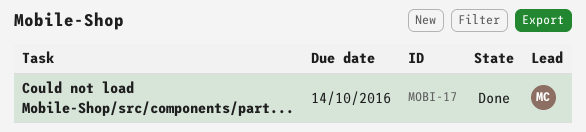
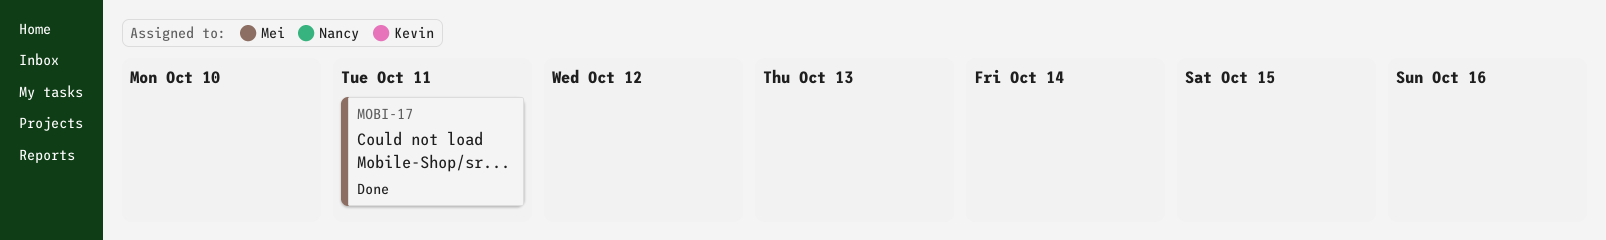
MOBI-17, due: Oct 14 -> Oct 11

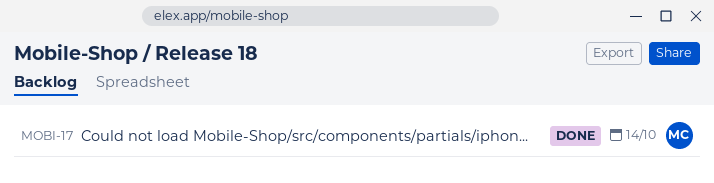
MOBI-17, due: Oct 11 -> Oct 14

